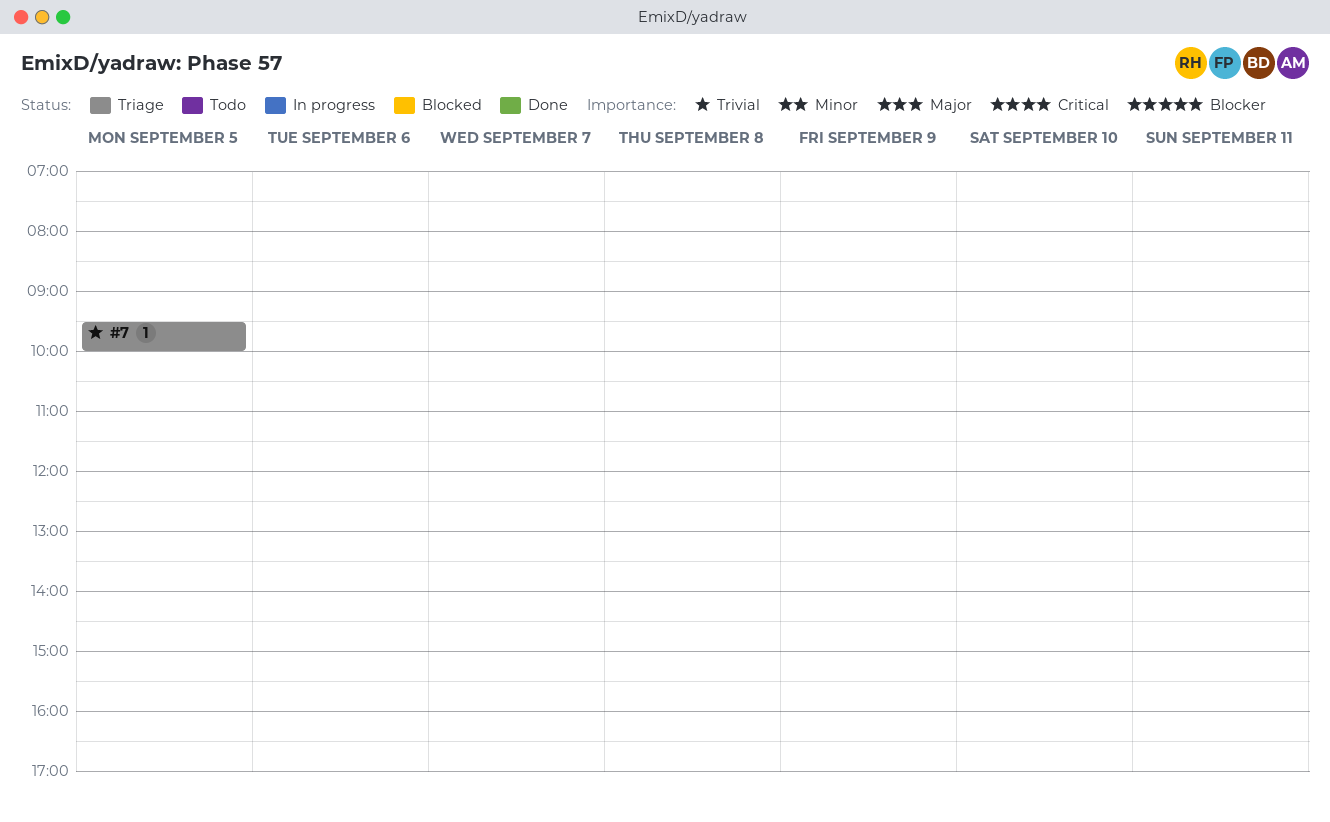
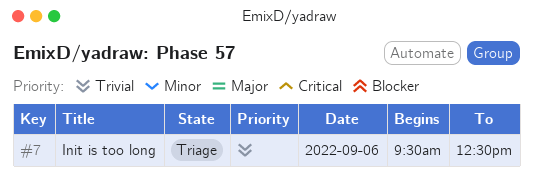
#7, day: Sep 5 -> Sep 6
#7, ends: 10:00 -> 12:30

